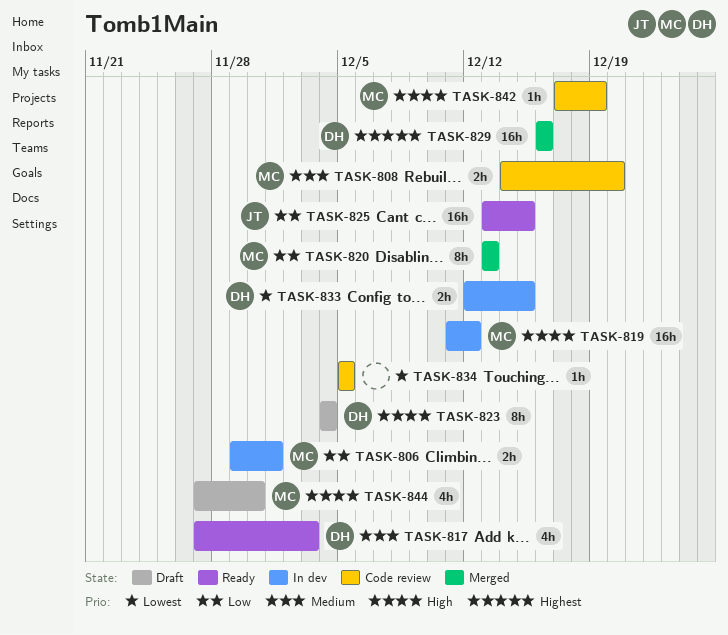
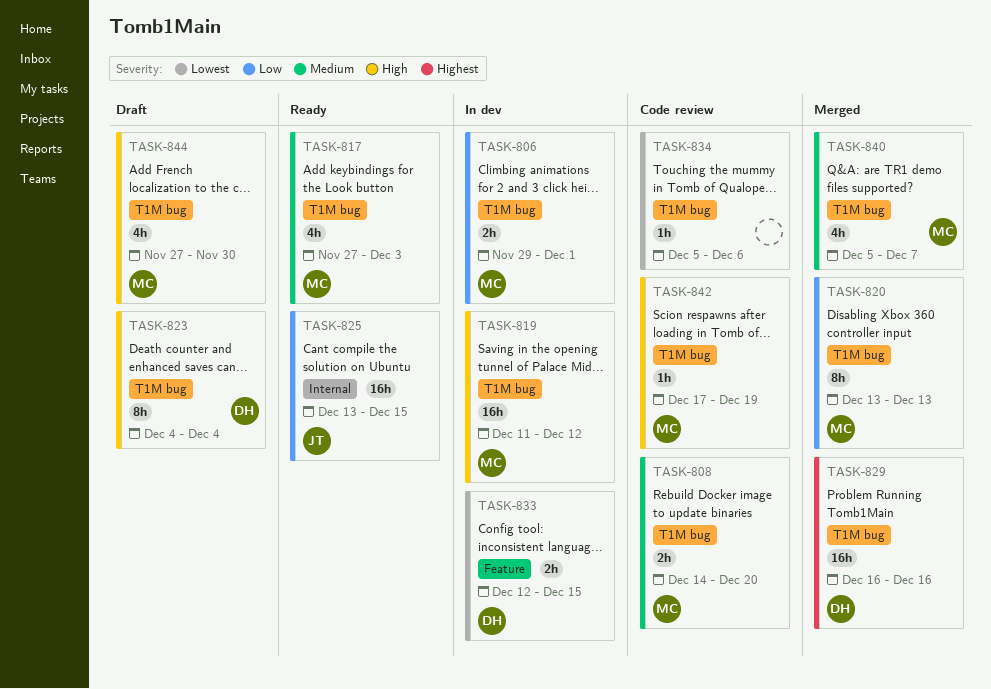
TASK-817, owner: DH -> MC
TASK-834, due: Dec 5 -> Dec 6
TASK-840: none -> present

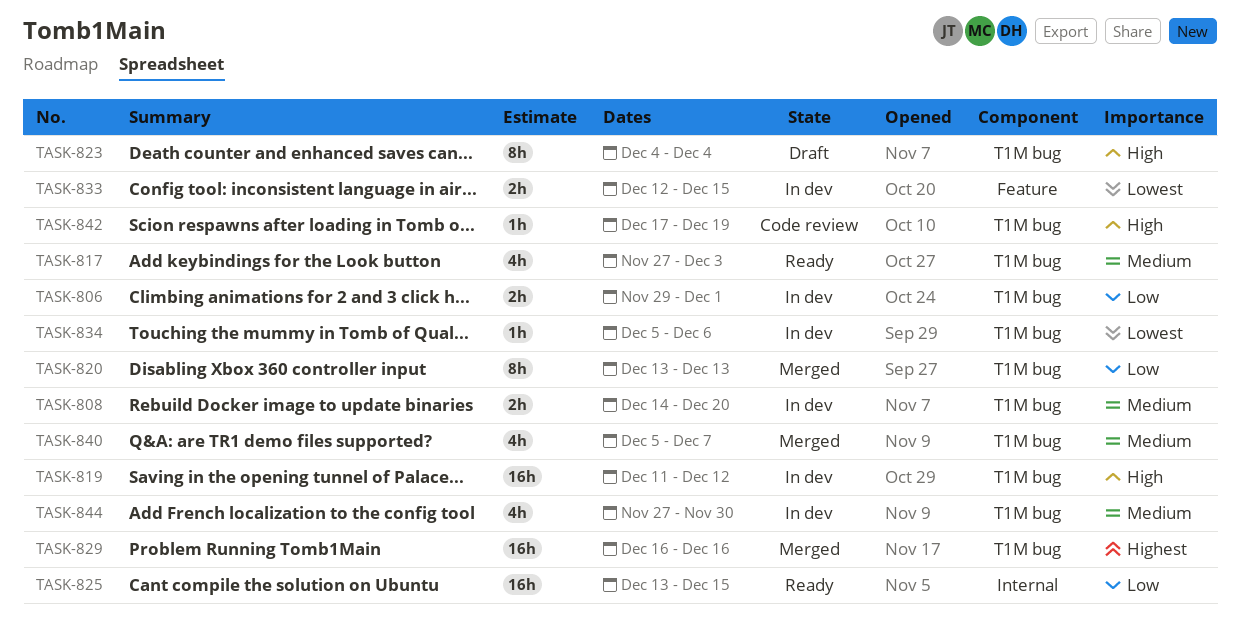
TASK-808, status: Code review -> In dev
TASK-834, status: Code review -> In dev
TASK-844, status: Draft -> In dev
TASK-844, priority: High -> Medium

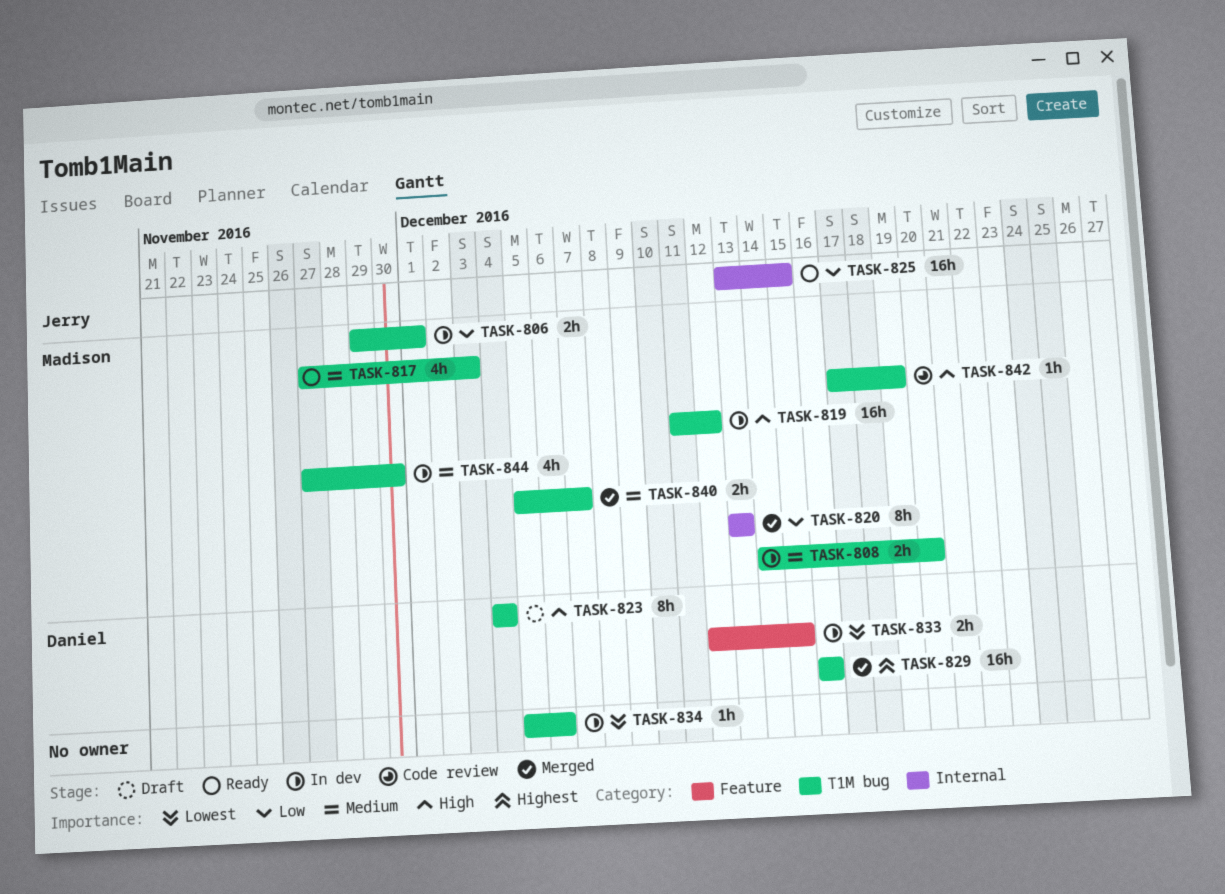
TASK-820, label: T1M bug -> Internal
TASK-840, estimate: 4h -> 2h

